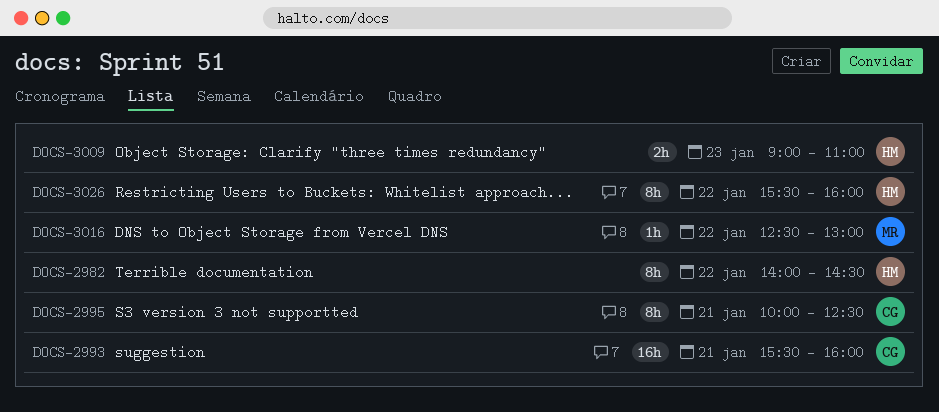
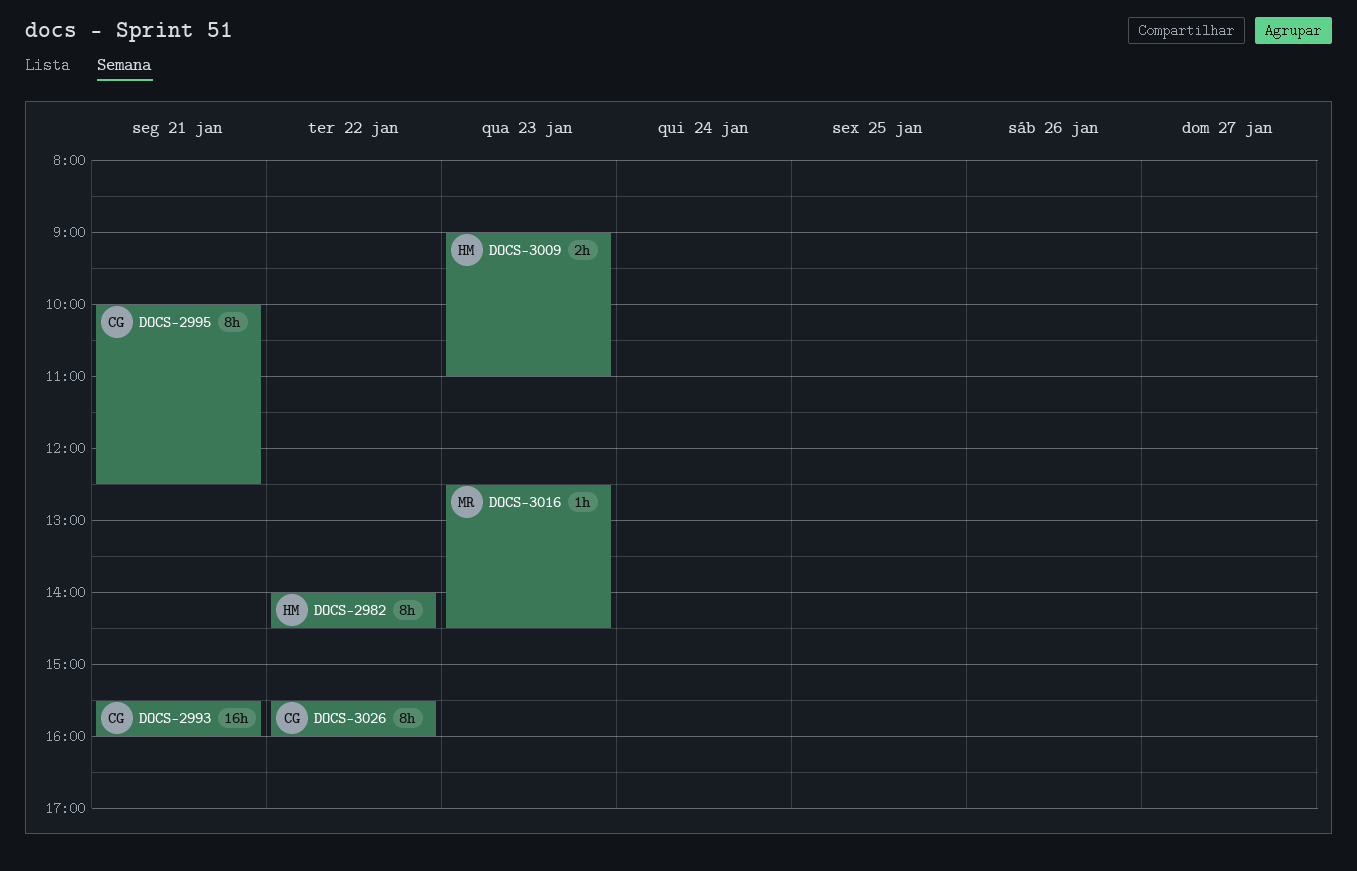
DOCS-3016, day: Jan 22 -> Jan 23
DOCS-3016, ends: 13:00 -> 14:30
DOCS-3026, owner: HM -> CG

